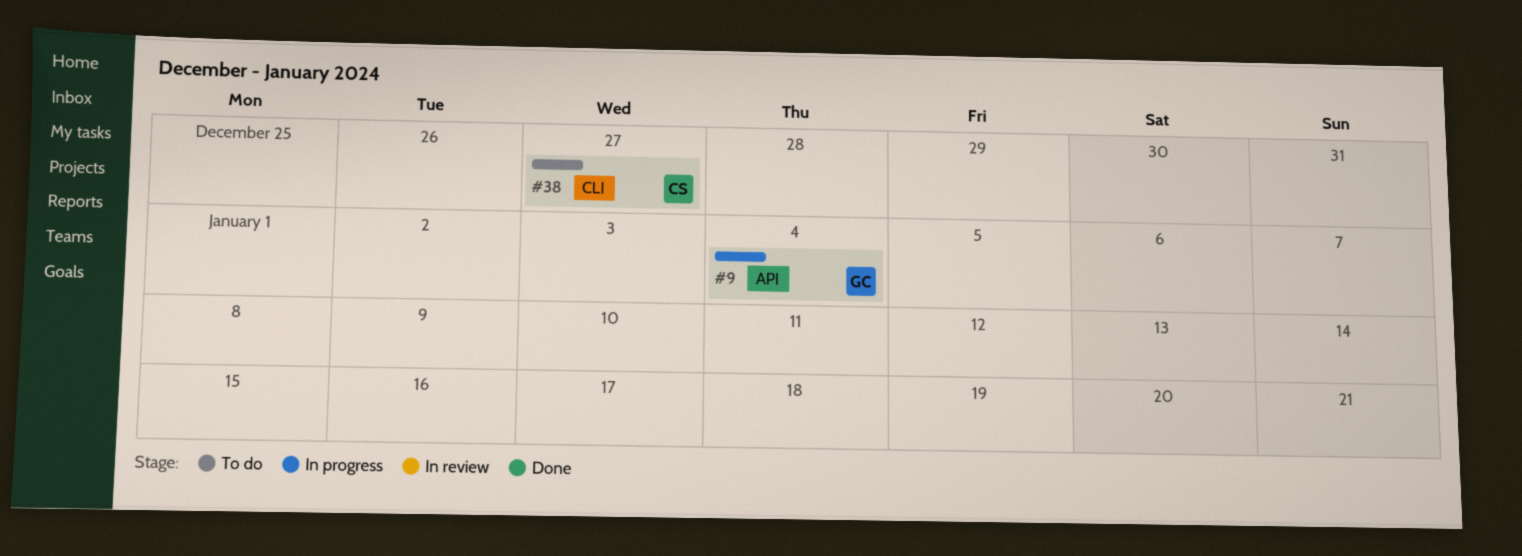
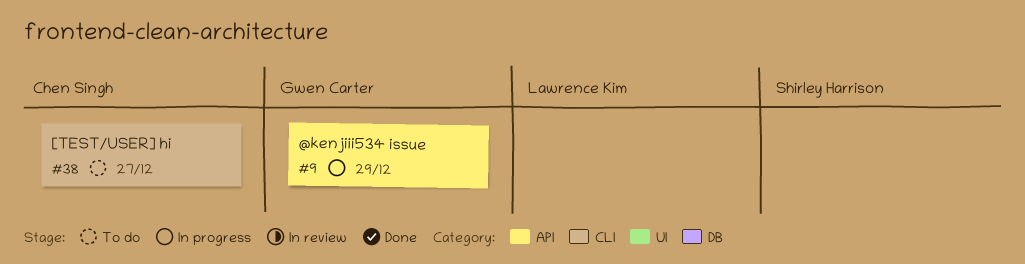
#9, due: Jan 4 -> Dec 29

